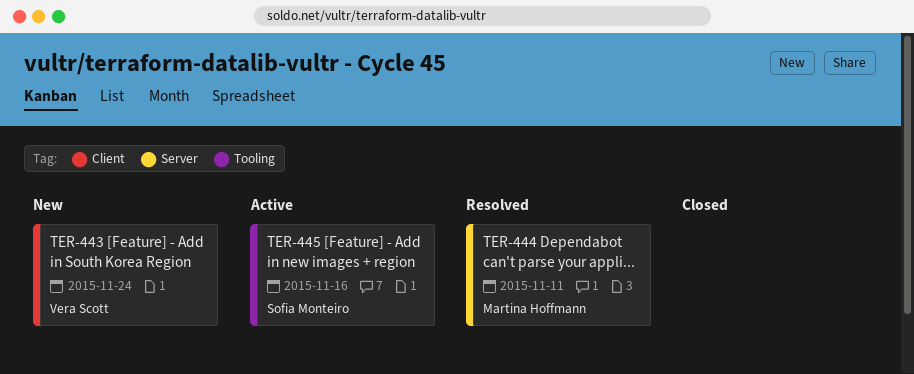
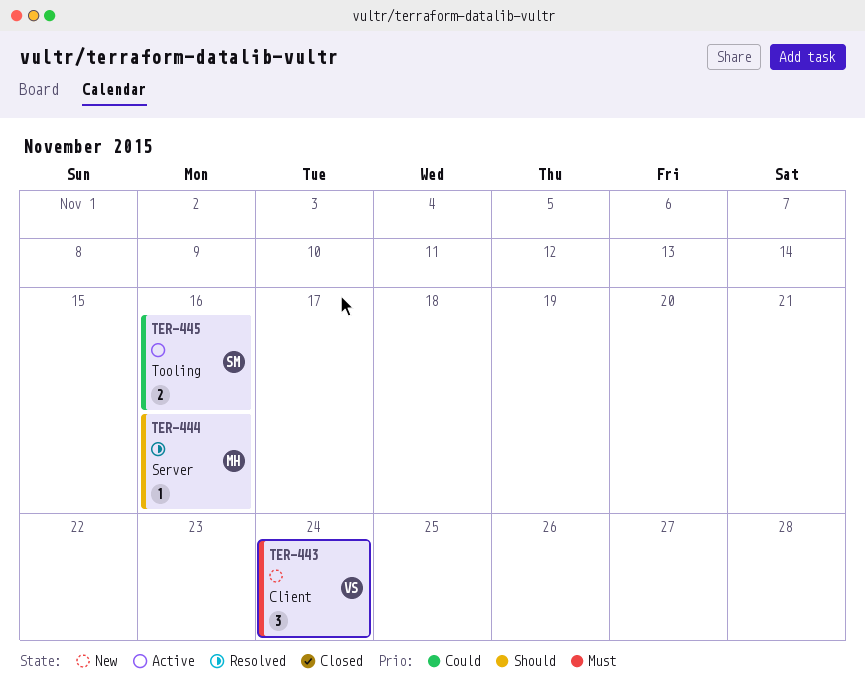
TER-444, due: Nov 11 -> Nov 16

